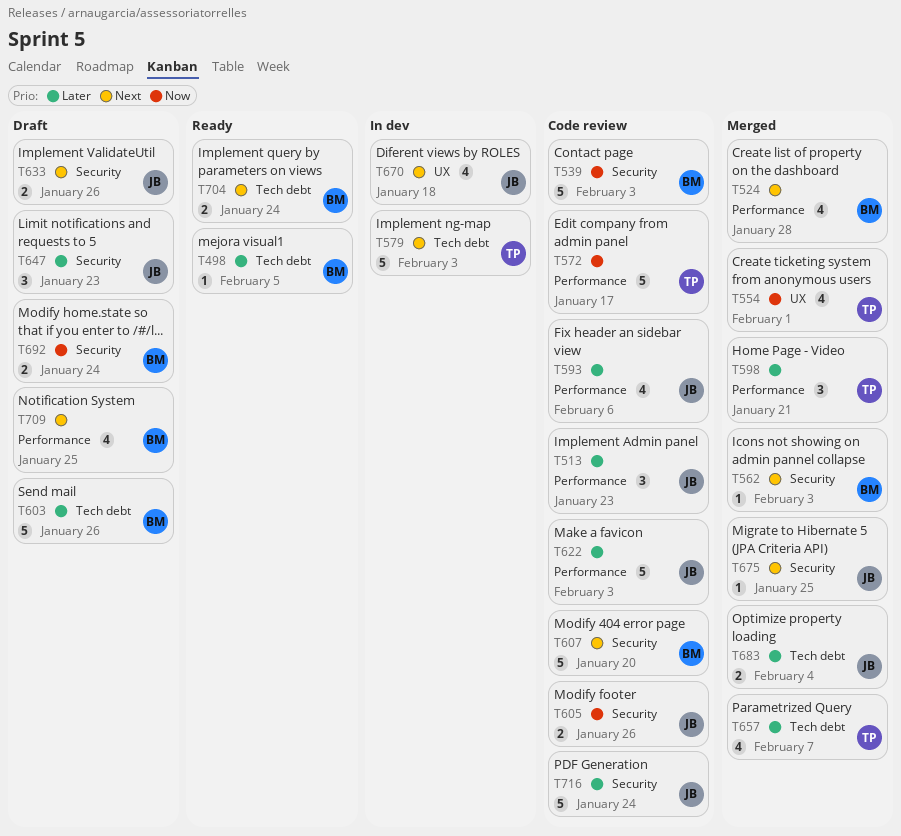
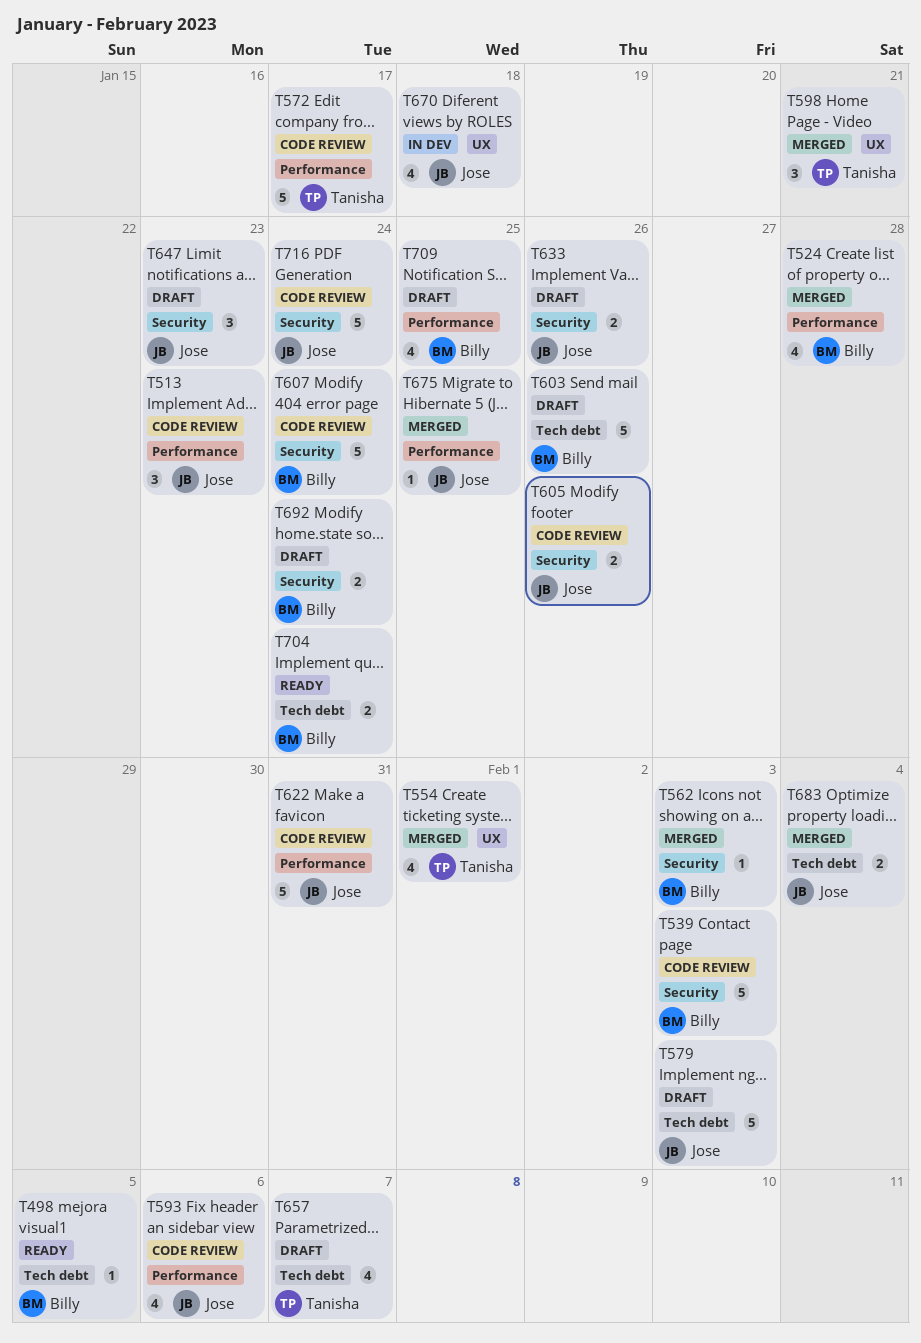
T579, status: In dev -> Draft
T579, owner: Tanisha -> Jose
T598, label: Performance -> UX
T607, due: Jan 20 -> Jan 24
T622, due: Feb 3 -> Jan 31
T657, status: Merged -> Draft
T675, label: Security -> Performance

